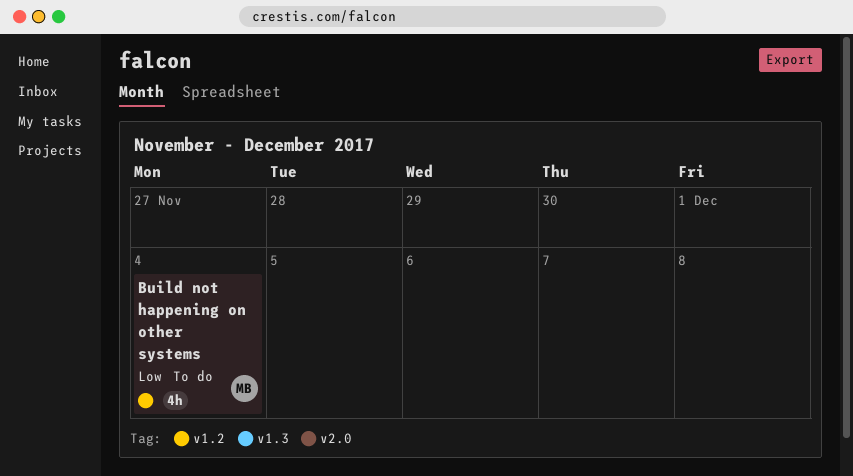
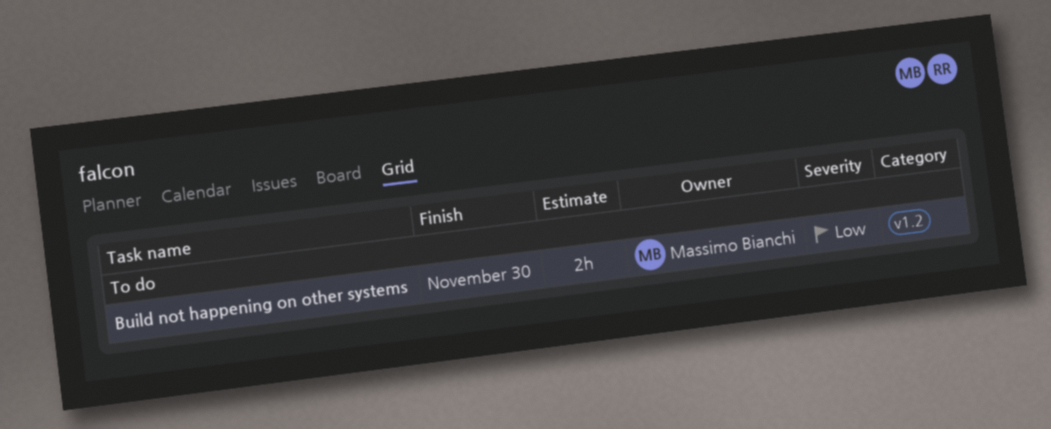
Build not happening on other systems, estimate: 4h -> 2h
Build not happening on other systems, due: Dec 4 -> Nov 30

